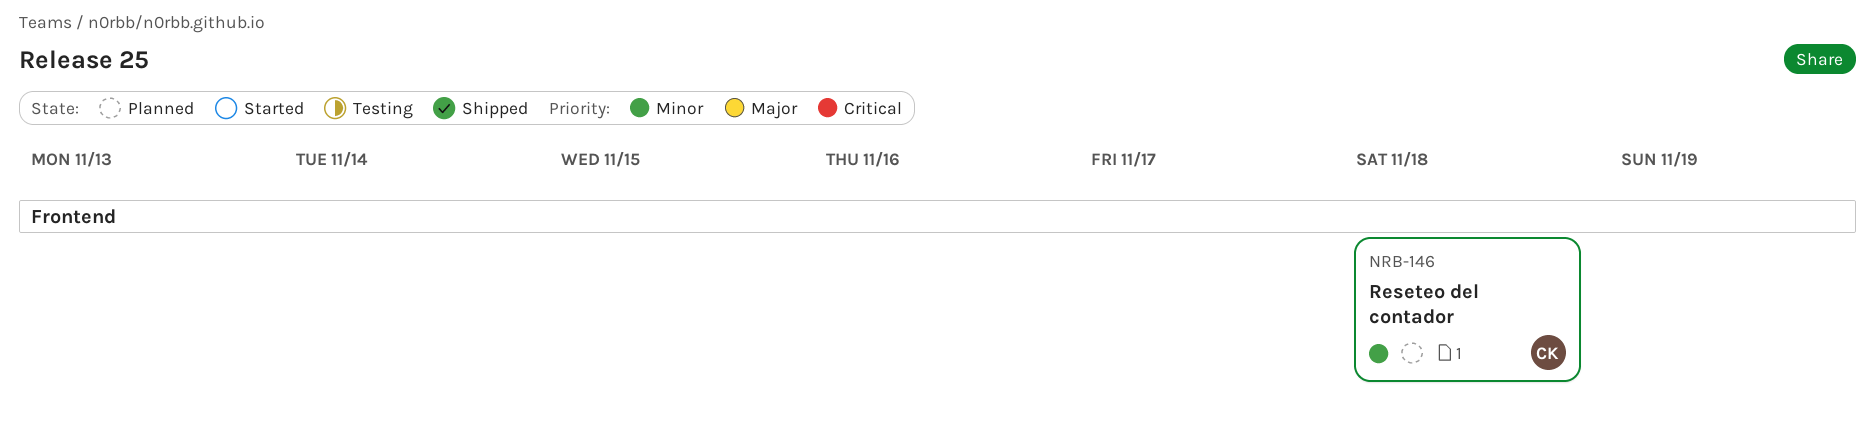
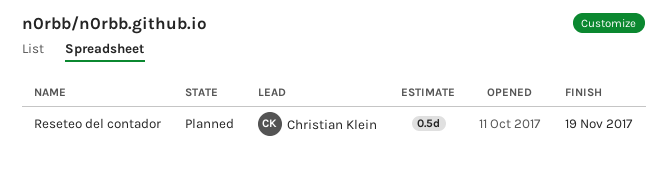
Reseteo del contador, due: Nov 18 -> Nov 19

